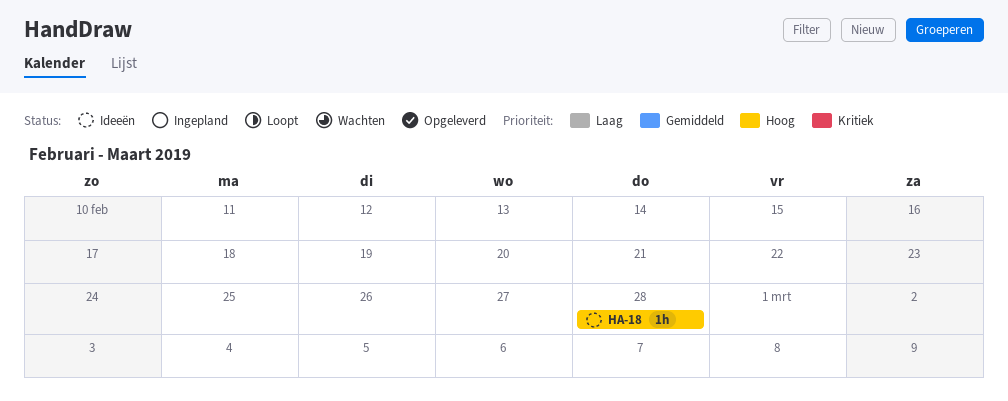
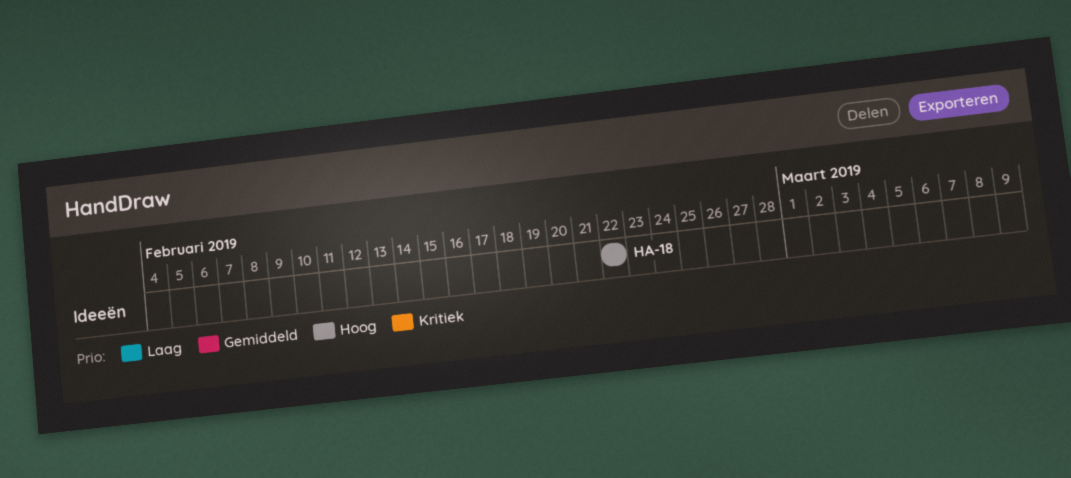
HA-18, start: Feb 28 -> Feb 22
HA-18, due: Feb 28 -> Feb 22

